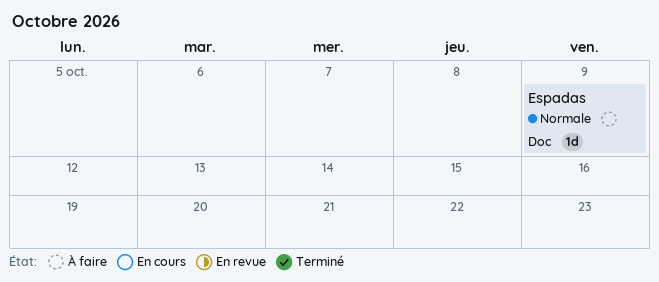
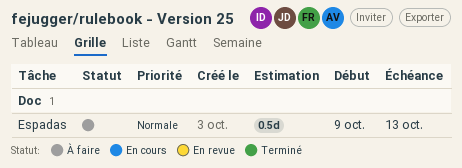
Espadas, estimate: 1d -> 0.5d
Espadas, due: Oct 9 -> Oct 13

